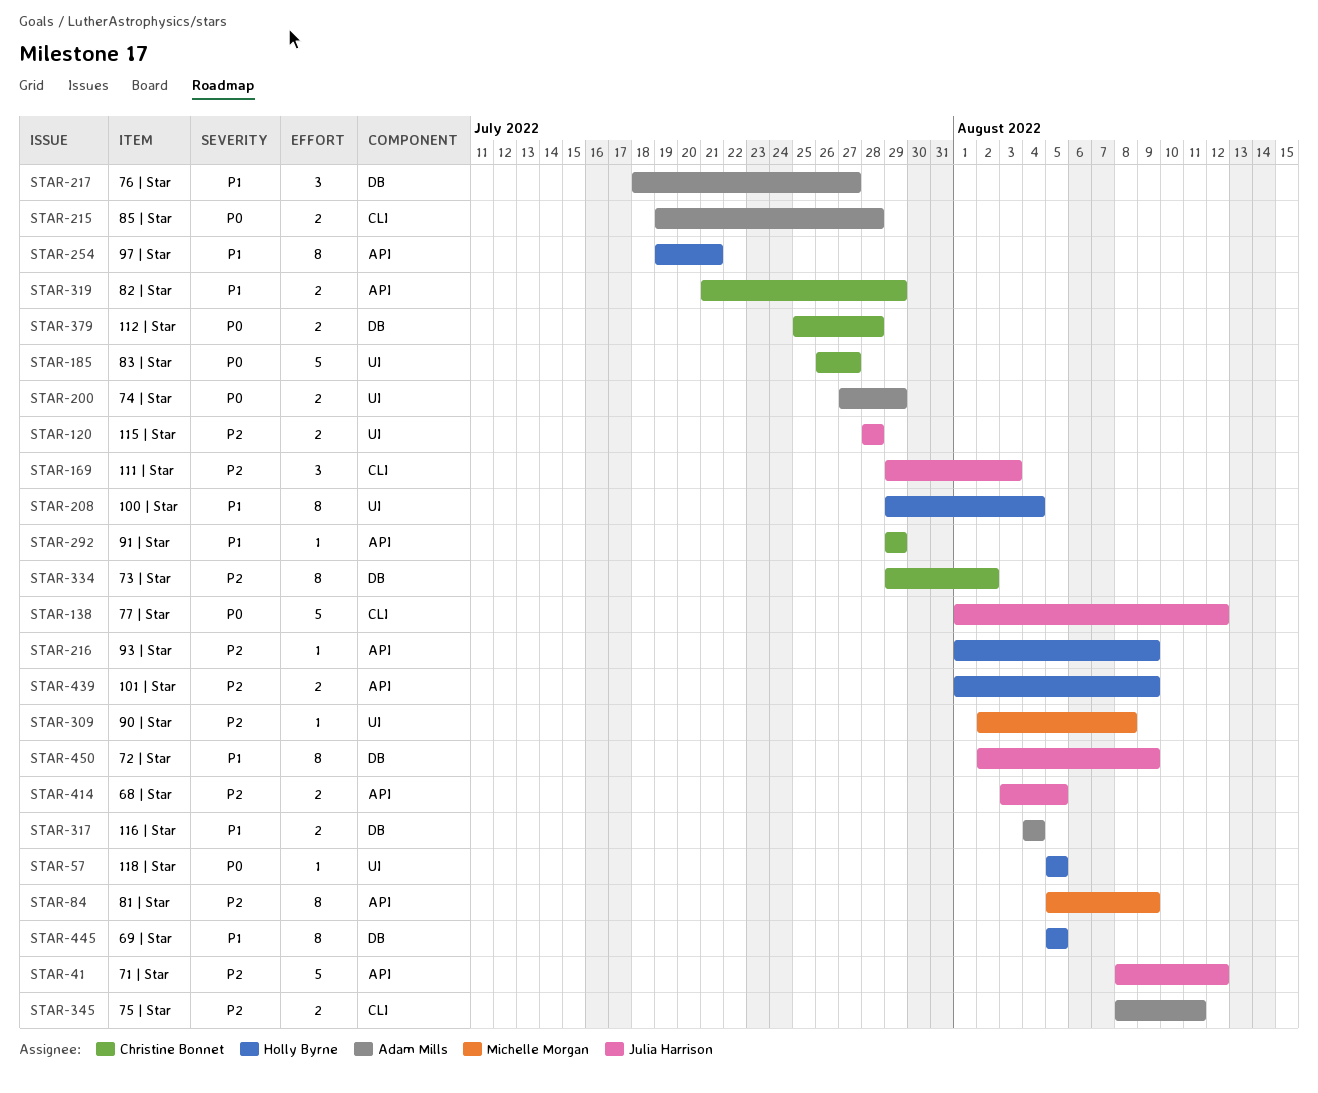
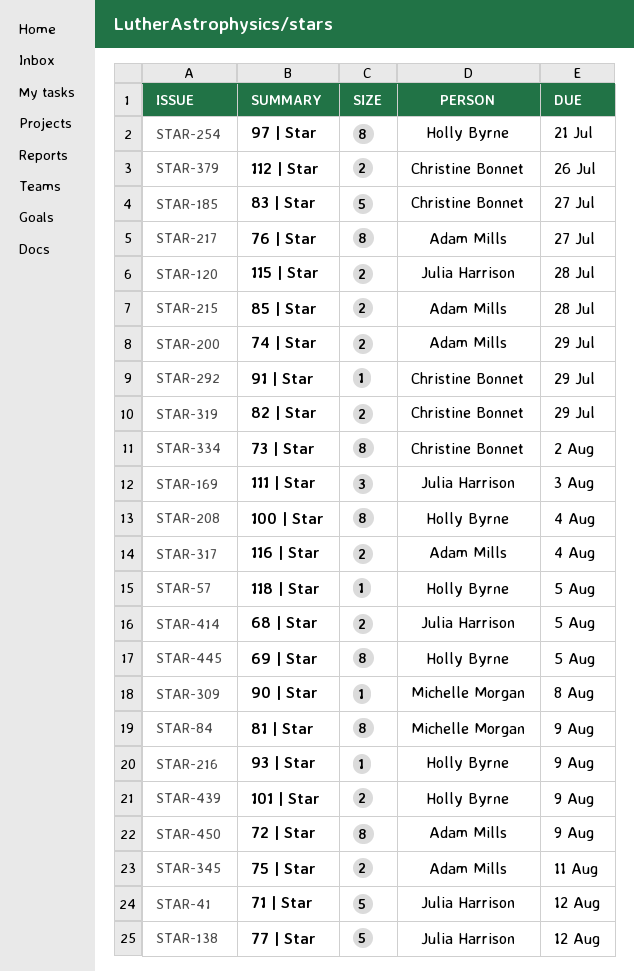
STAR-217, estimate: 3 -> 8
STAR-379, due: Jul 28 -> Jul 26
STAR-450, owner: Julia Harrison -> Adam Mills

